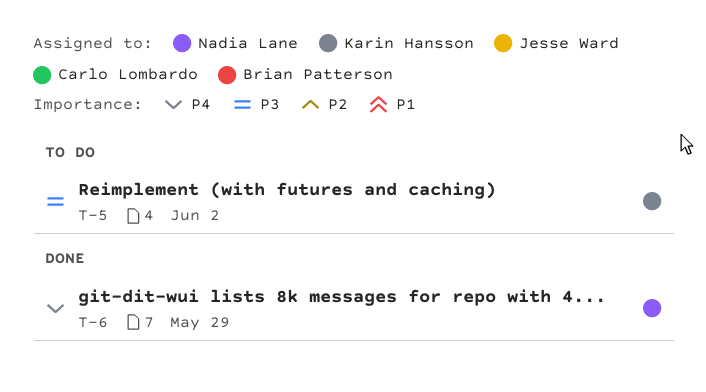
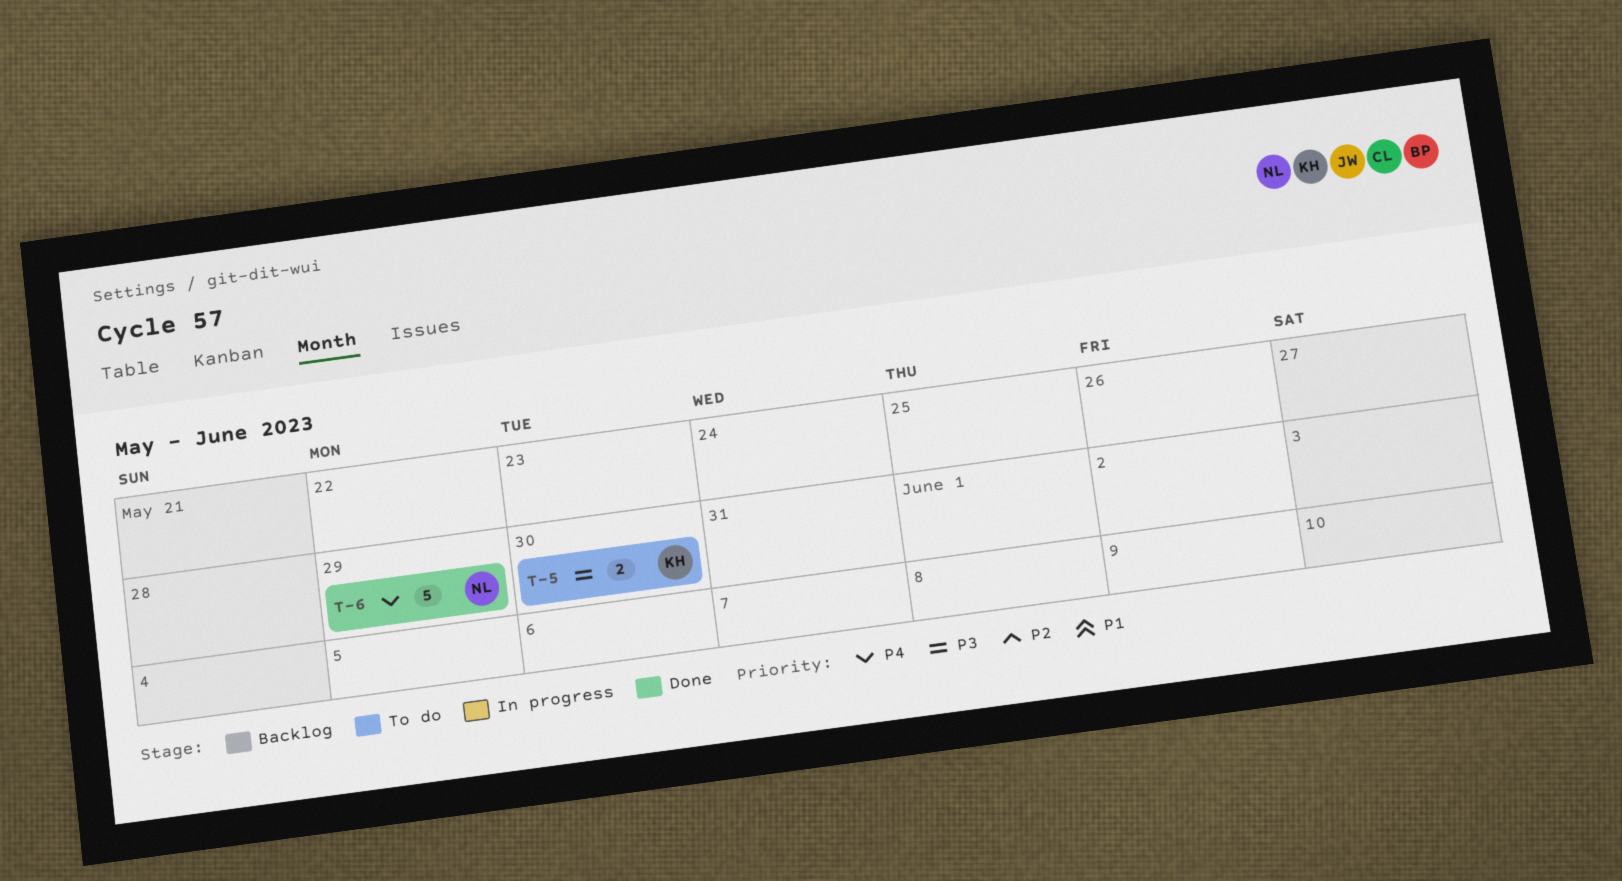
T-5, due: Jun 2 -> May 30

